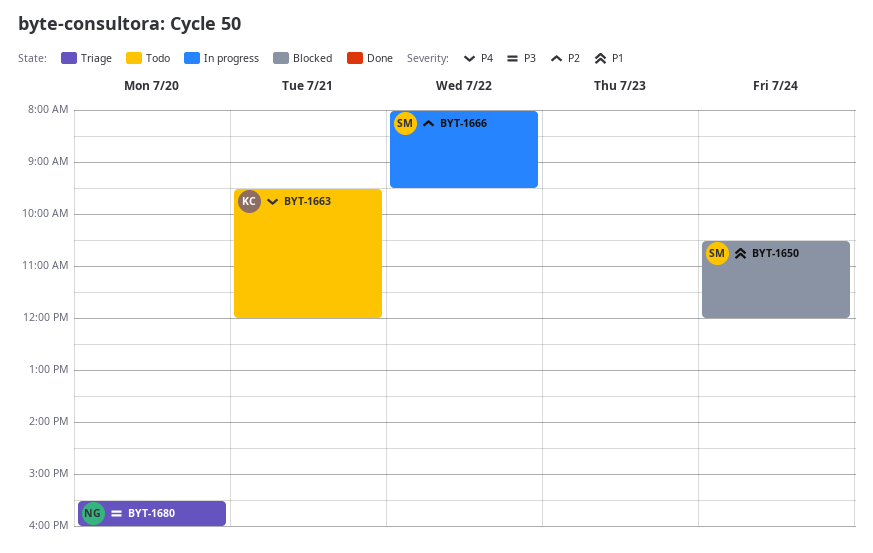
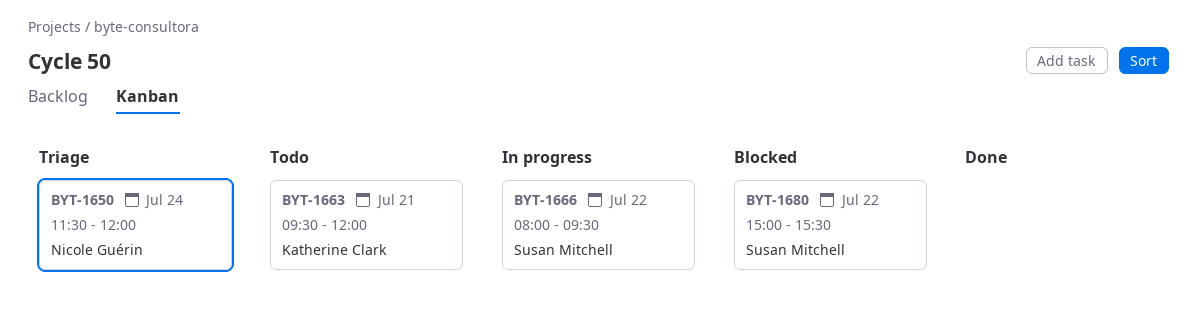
BYT-1650, status: Blocked -> Triage
BYT-1650, owner: Susan Mitchell -> Nicole Guérin
BYT-1650, begins: 10:30 -> 11:30
BYT-1680, status: Triage -> Blocked
BYT-1680, owner: Nicole Guérin -> Susan Mitchell
BYT-1680, day: Jul 20 -> Jul 22
BYT-1680, begins: 15:30 -> 15:00
BYT-1680, ends: 16:00 -> 15:30

